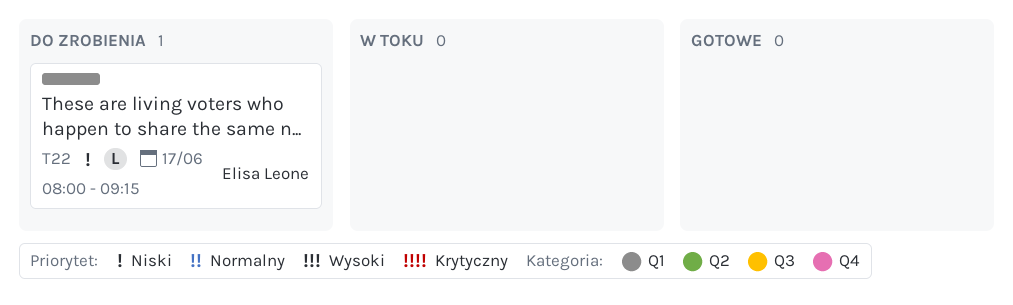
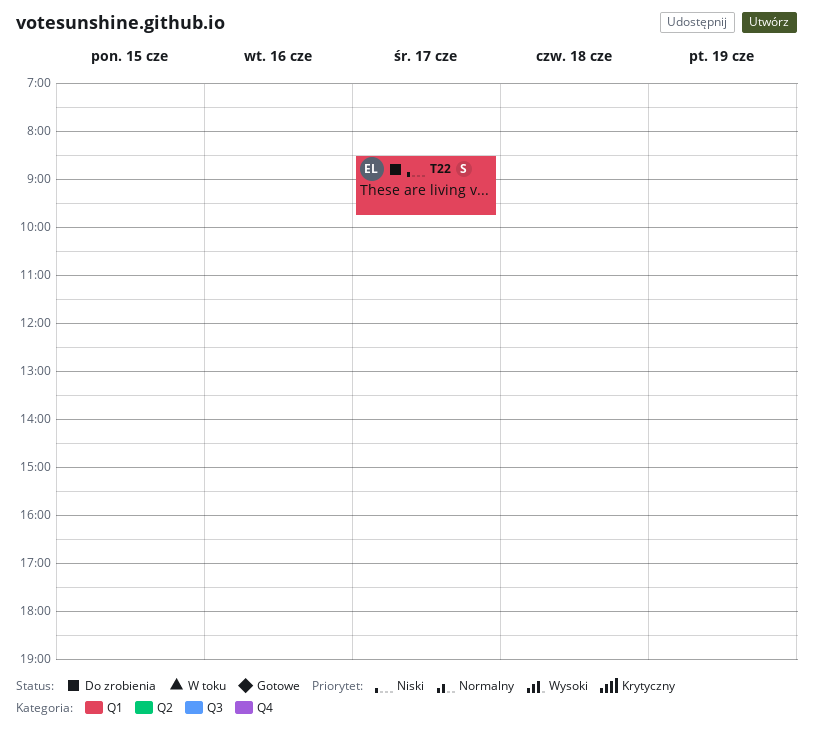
T22, estimate: L -> S
T22, begins: 08:00 -> 08:30
T22, ends: 09:15 -> 09:45

